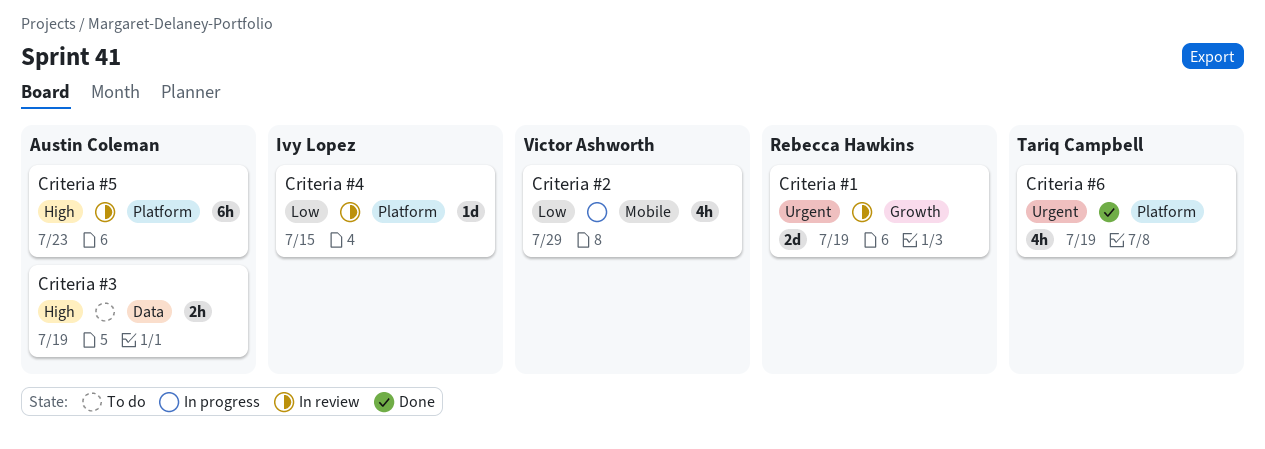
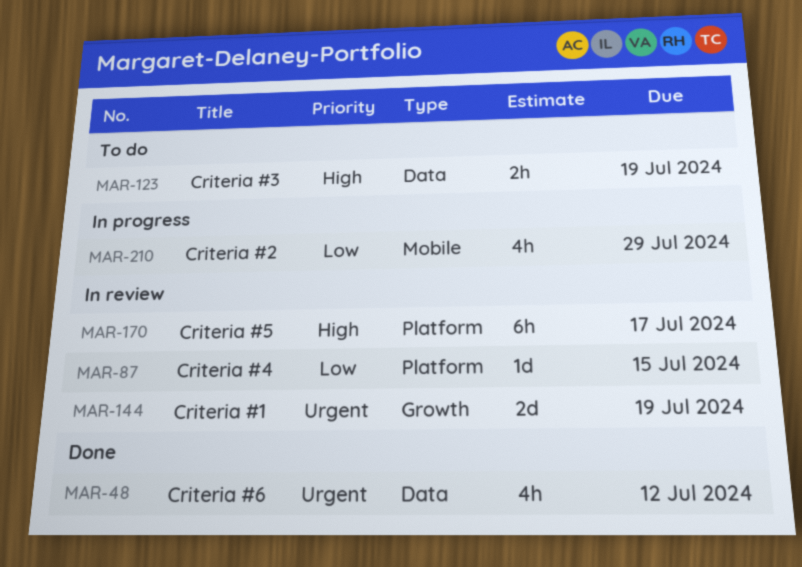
Criteria #5, due: Jul 23 -> Jul 17
Criteria #6, label: Platform -> Data
Criteria #6, due: Jul 19 -> Jul 12

